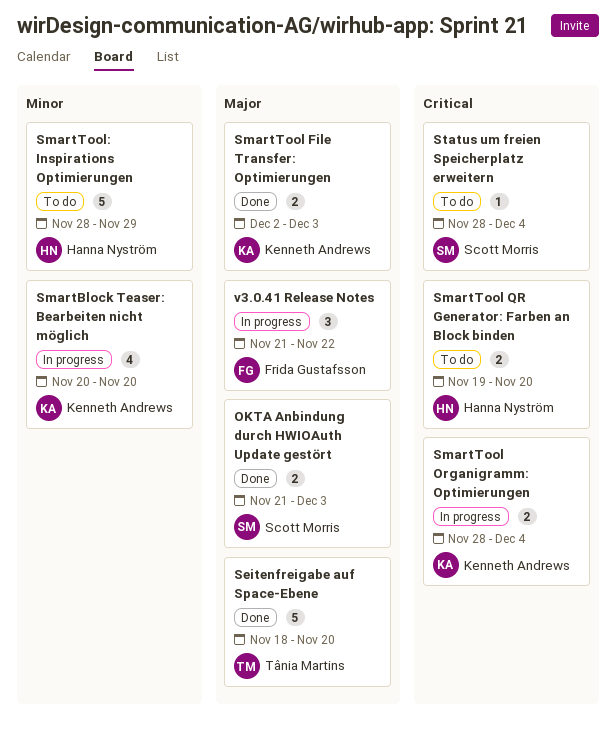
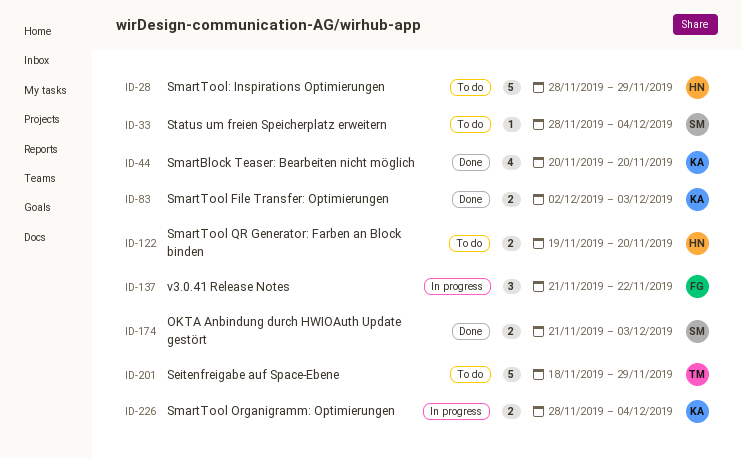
Seitenfreigabe auf Space-Ebene, status: Done -> To do
Seitenfreigabe auf Space-Ebene, due: Nov 20 -> Nov 29
SmartBlock Teaser: Bearbeiten nicht möglich, status: In progress -> Done

